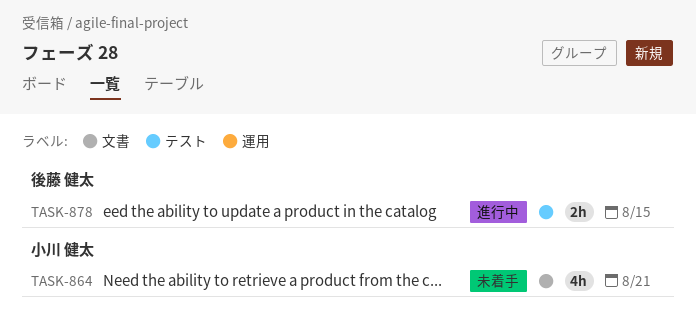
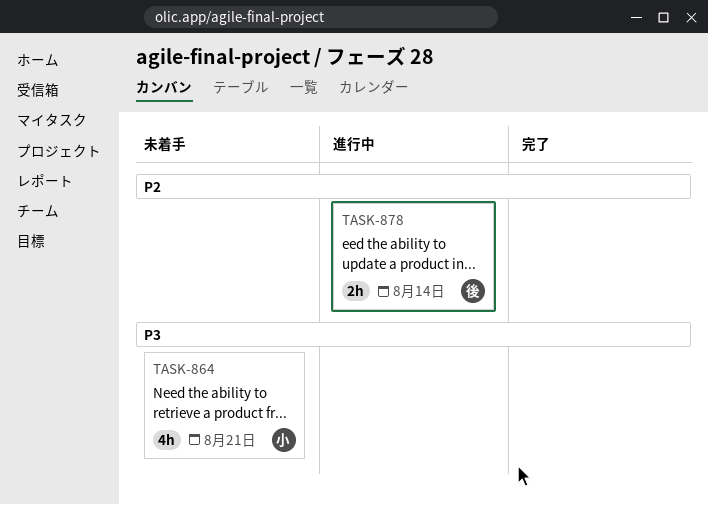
TASK-878, due: Aug 15 -> Aug 14

